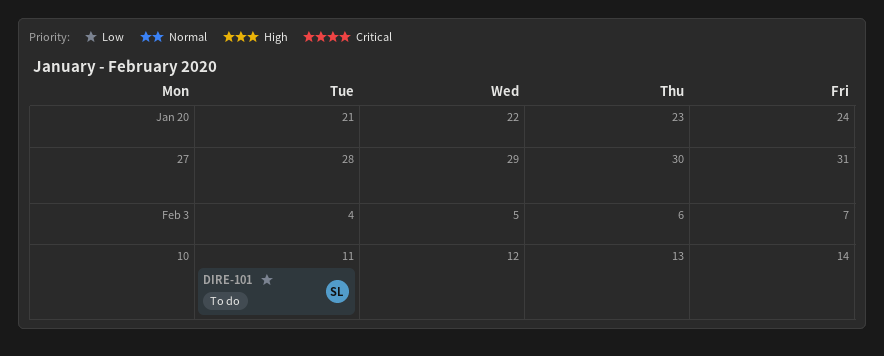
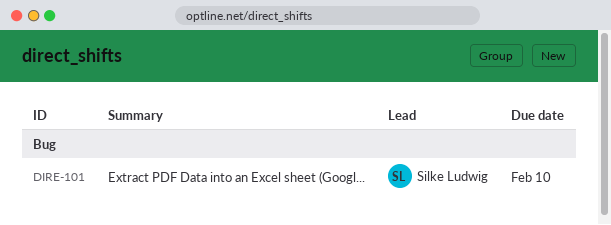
DIRE-101, due: Feb 11 -> Feb 10

